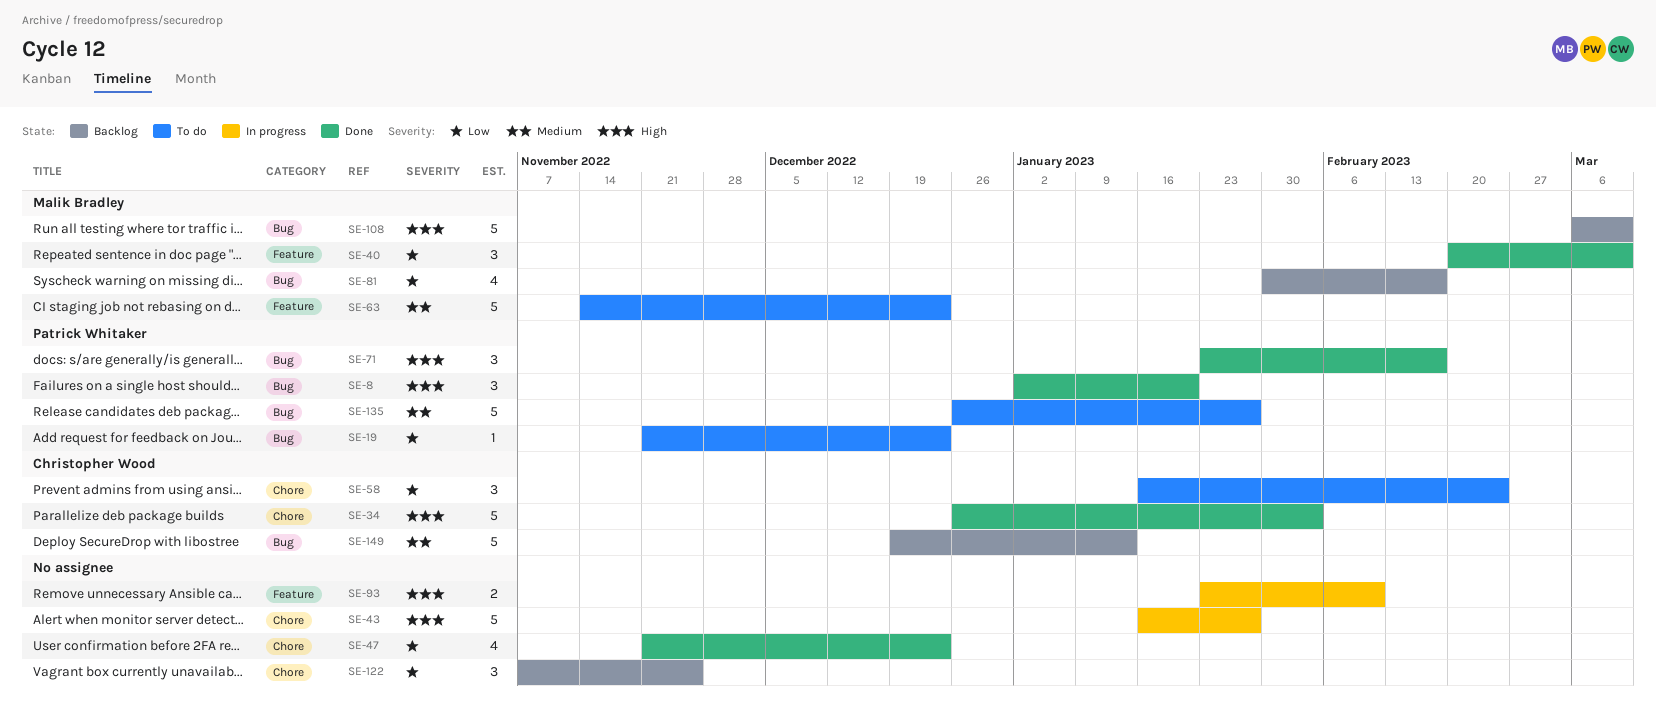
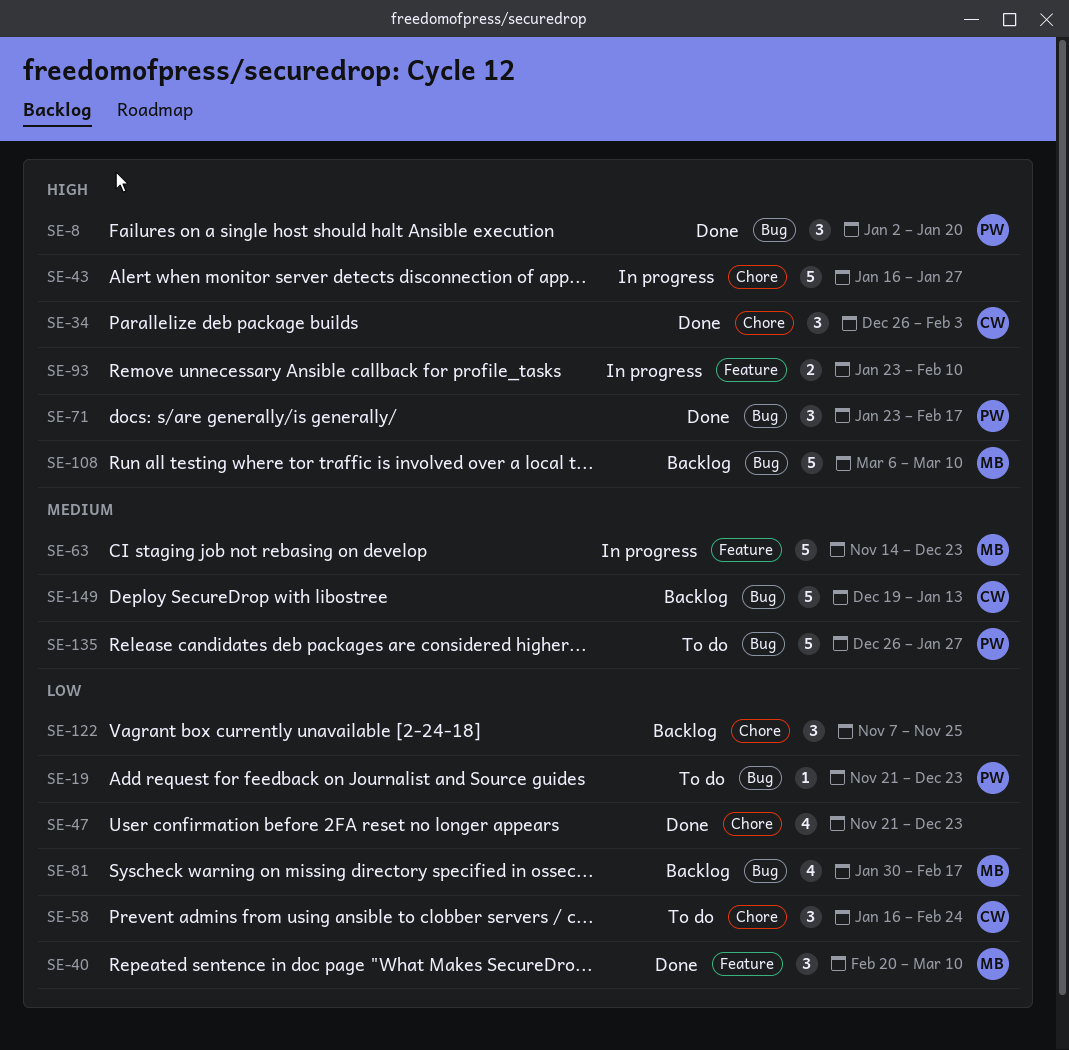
SE-34, estimate: 5 -> 3
SE-63, status: To do -> In progress

